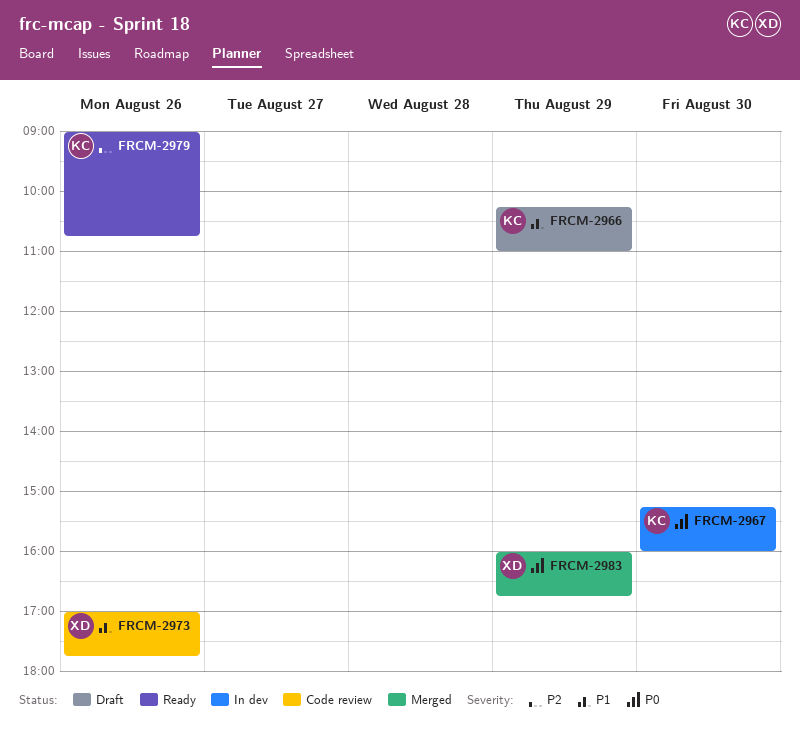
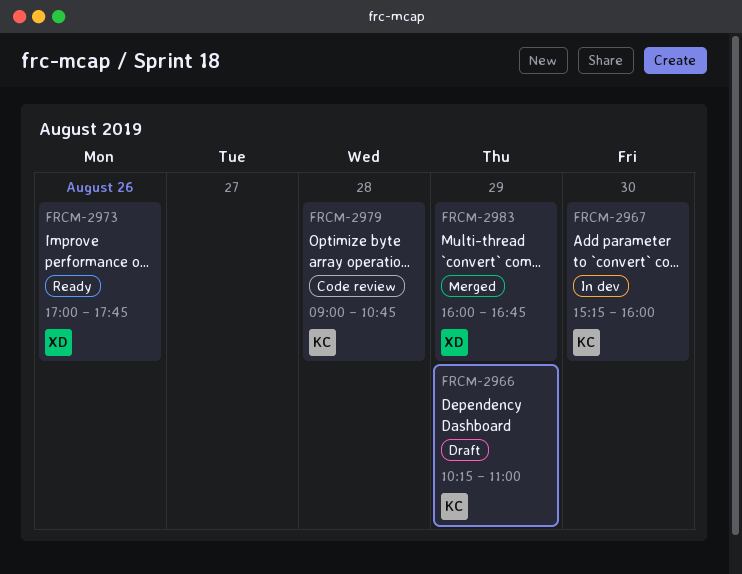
FRCM-2973, status: Code review -> Ready
FRCM-2979, status: Ready -> Code review
FRCM-2979, day: Aug 26 -> Aug 28

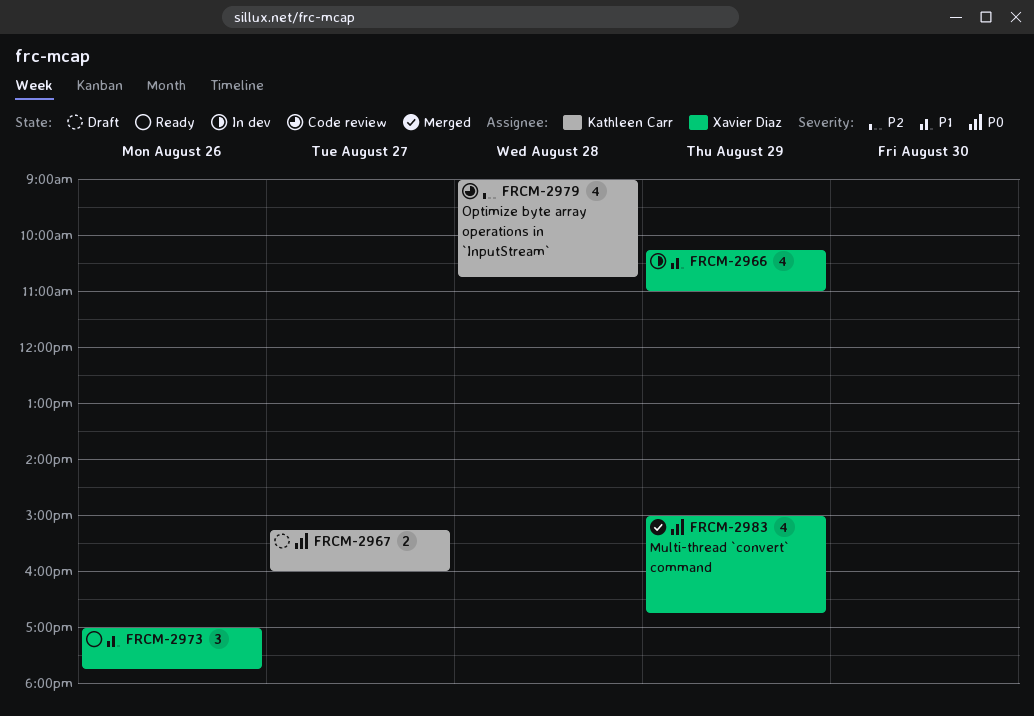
FRCM-2966, status: Draft -> In dev
FRCM-2966, owner: Kathleen Carr -> Xavier Diaz
FRCM-2967, status: In dev -> Draft
FRCM-2967, day: Aug 30 -> Aug 27
FRCM-2983, begins: 16:00 -> 15:00

